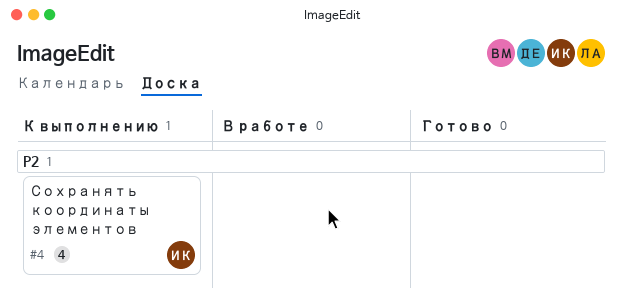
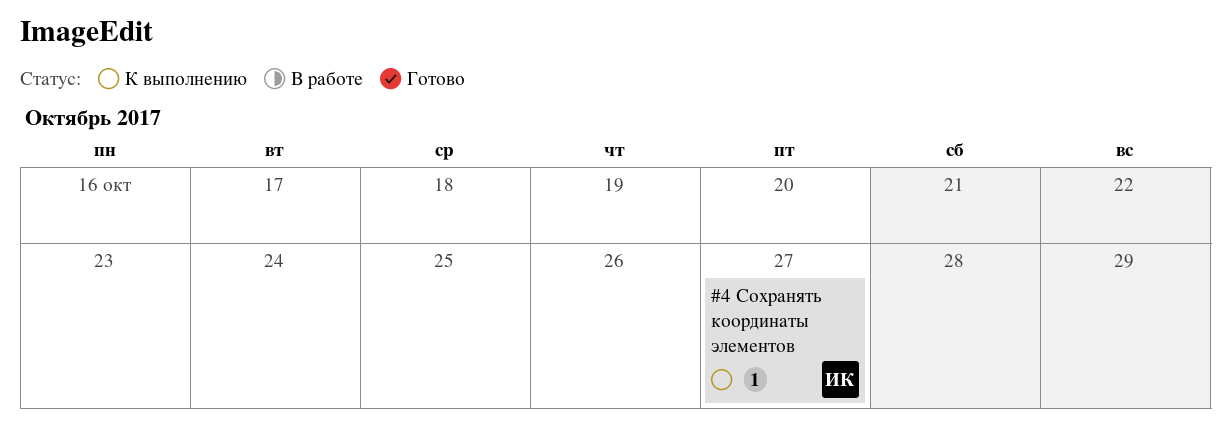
#4, estimate: 4 -> 1

